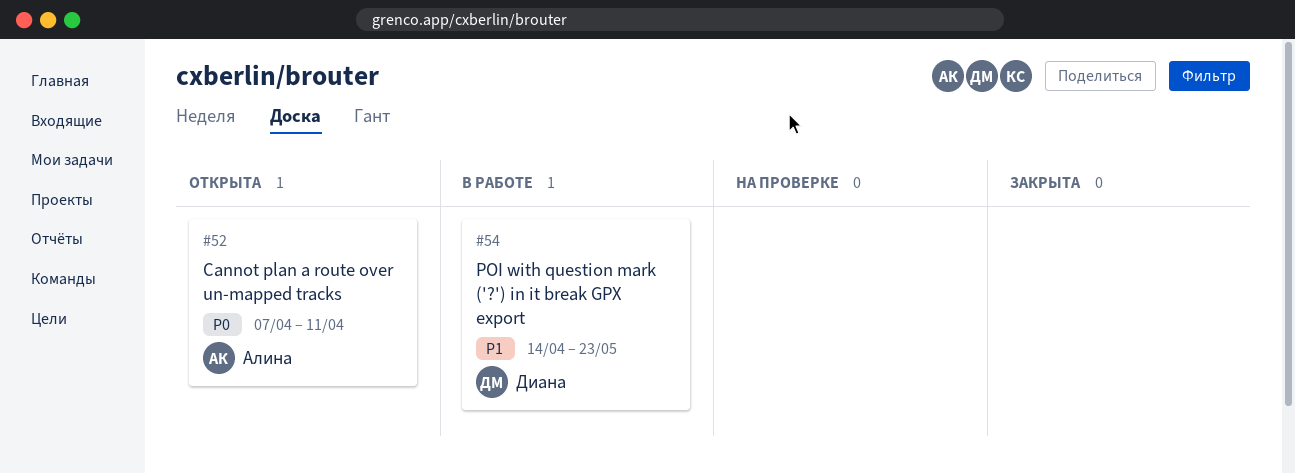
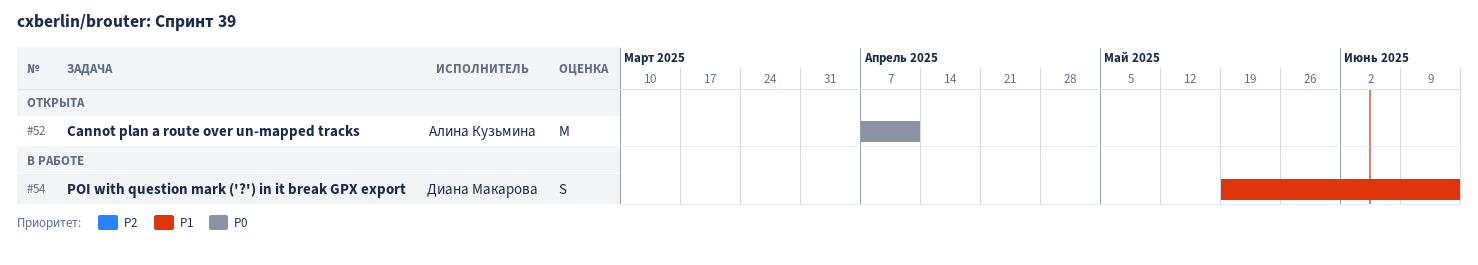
#54, start: Apr 14 -> May 19
#54, due: May 23 -> Jun 13

